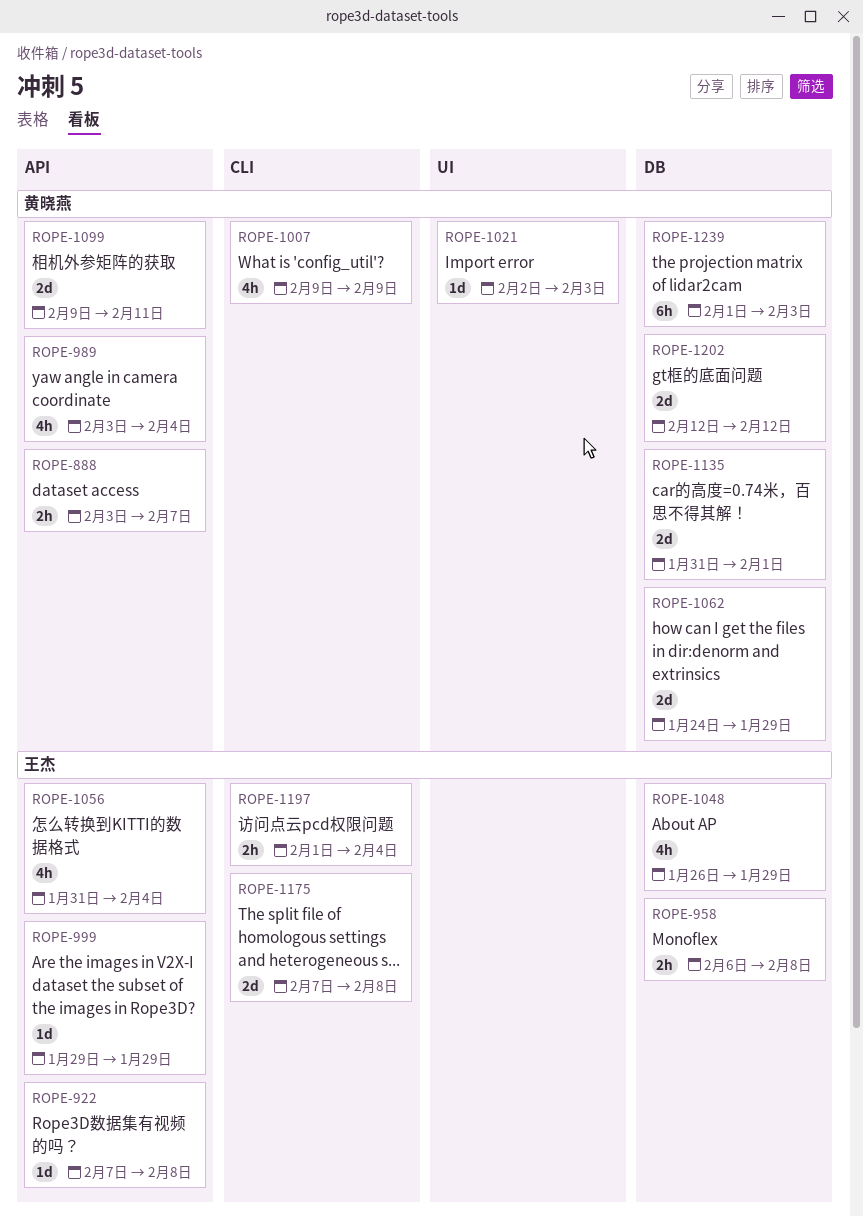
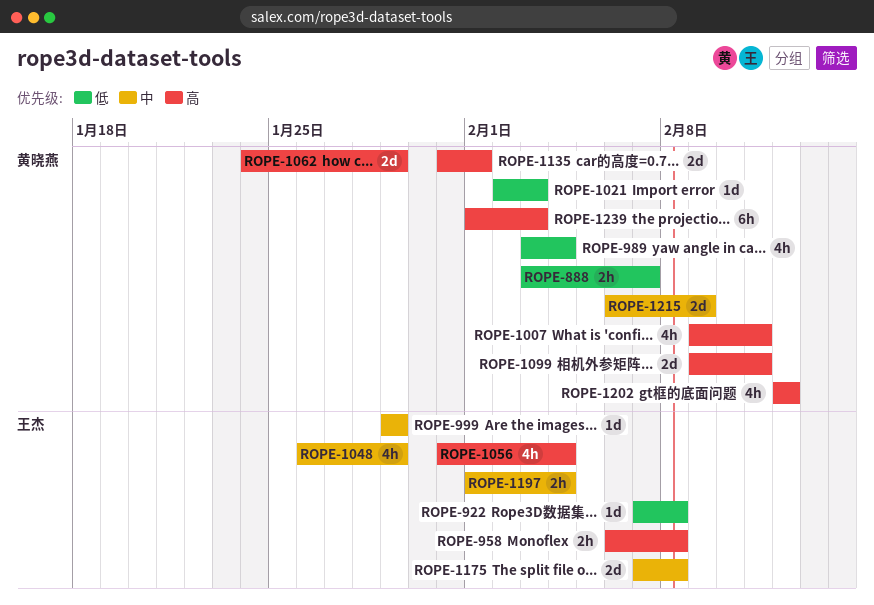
ROPE-1007, due: Feb 9 -> Feb 11
ROPE-1202, estimate: 2d -> 4h
ROPE-1215: none -> present

